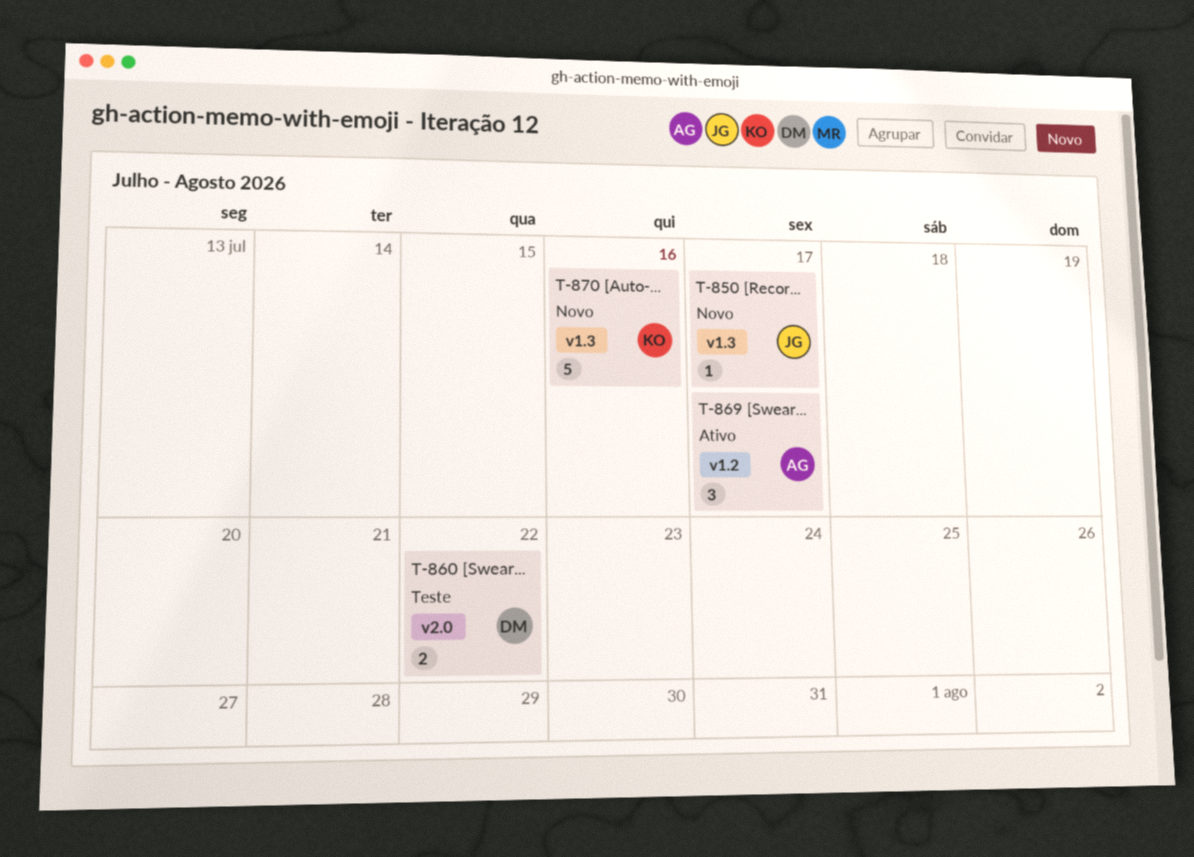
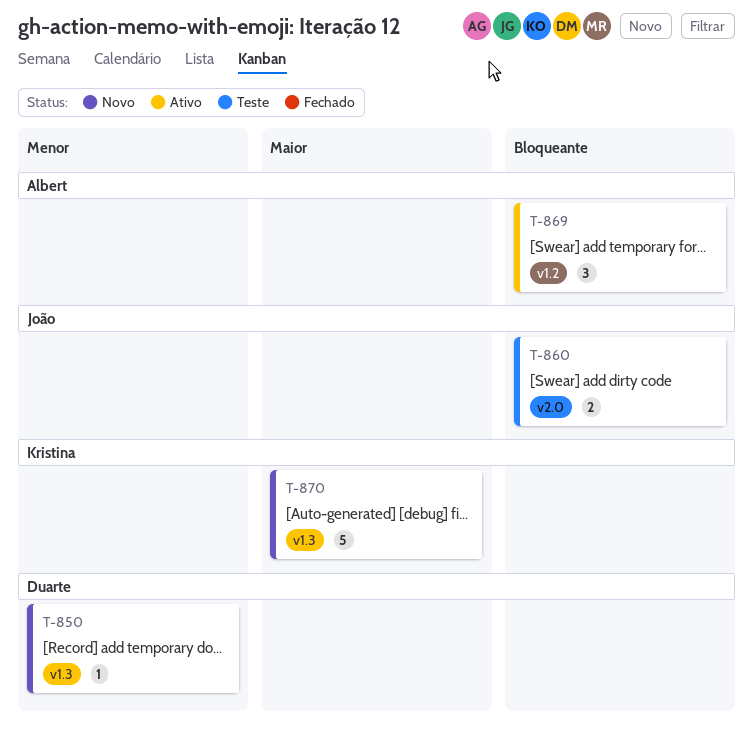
T-850, owner: João -> Duarte
T-860, owner: Duarte -> João

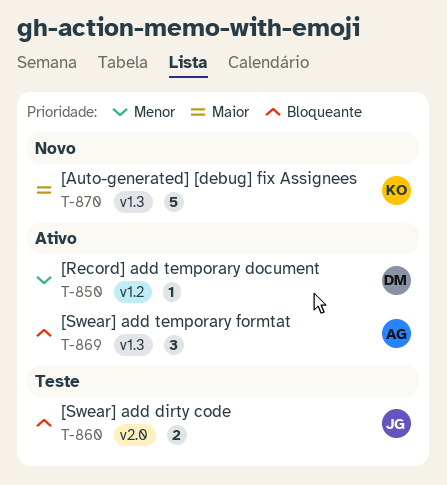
T-850, status: Novo -> Ativo
T-850, label: v1.3 -> v1.2
T-869, label: v1.2 -> v1.3

